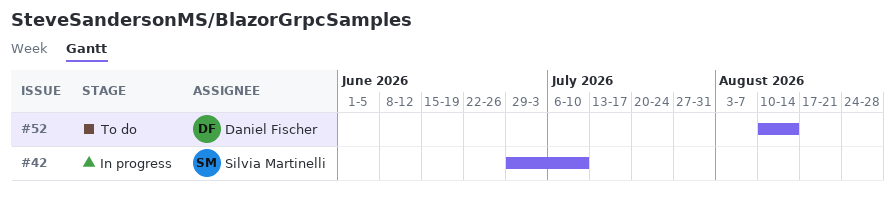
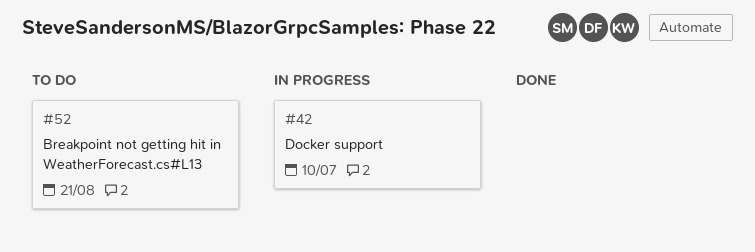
#52, due: Aug 14 -> Aug 21

